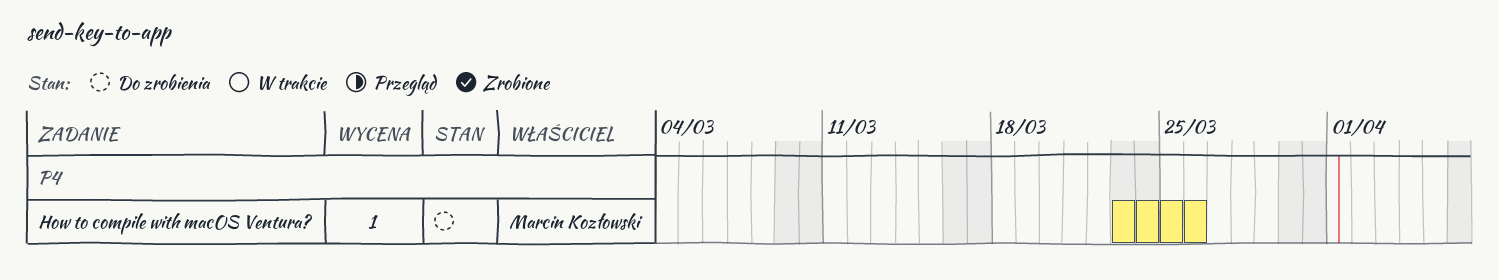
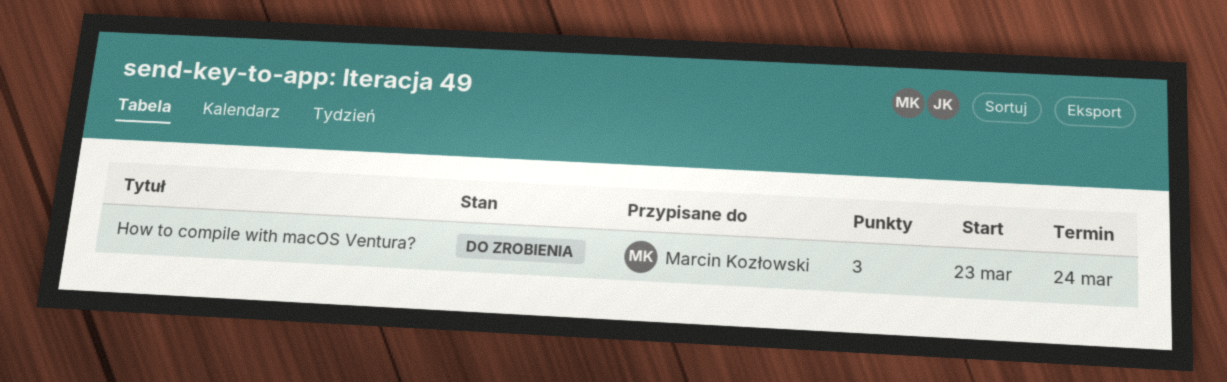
How to compile with macOS Ventura?, estimate: 1 -> 3
How to compile with macOS Ventura?, due: Mar 26 -> Mar 24

